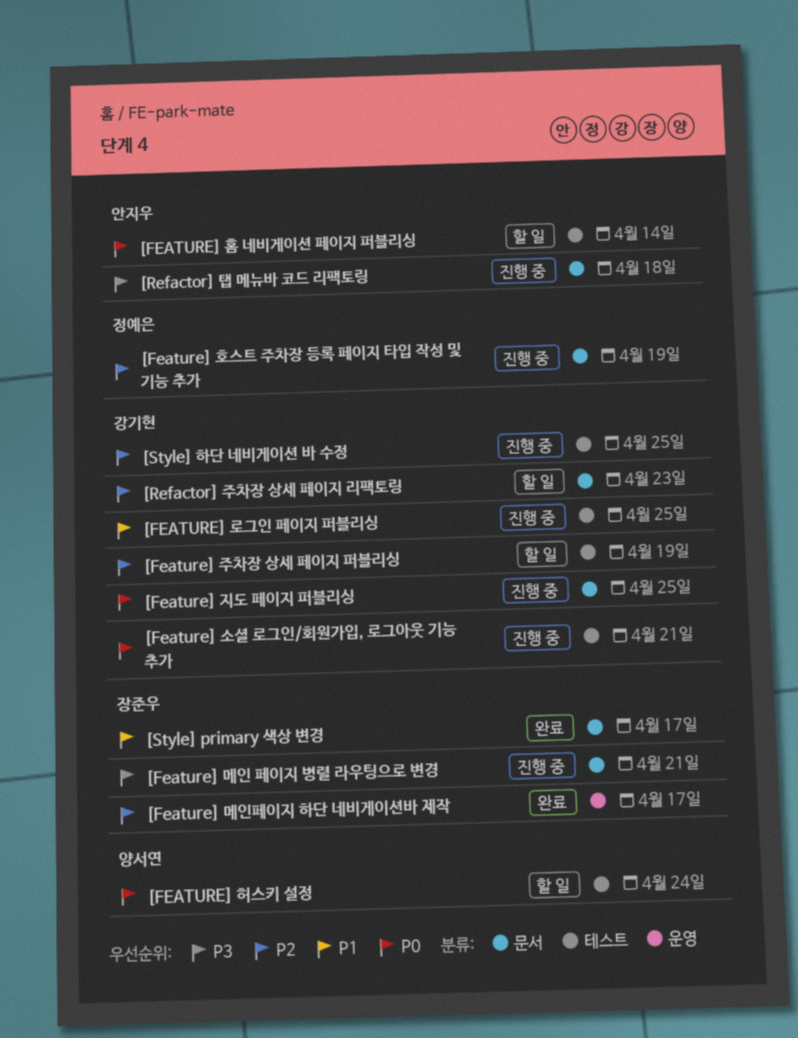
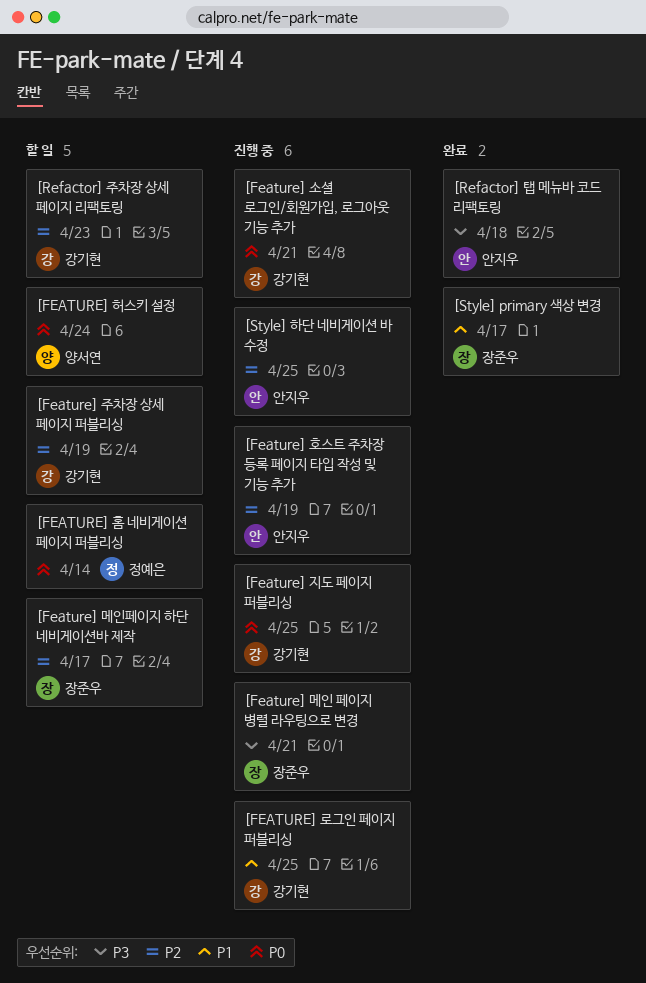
[Feature] 메인페이지 하단 네비게이션바 제작, status: 완료 -> 할 일
[Feature] 호스트 주차장 등록 페이지 타입 작성 및 기능 추가, owner: 정예은 -> 안지우
[FEATURE] 홈 네비게이션 페이지 퍼블리싱, owner: 안지우 -> 정예은
[Refactor] 탭 메뉴바 코드 리팩토링, status: 진행 중 -> 완료
[Style] 하단 네비게이션 바 수정, owner: 강기현 -> 안지우

